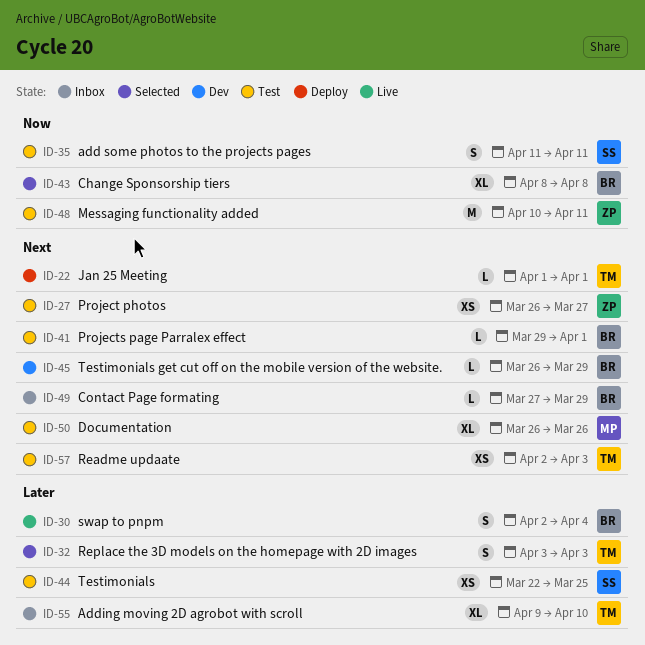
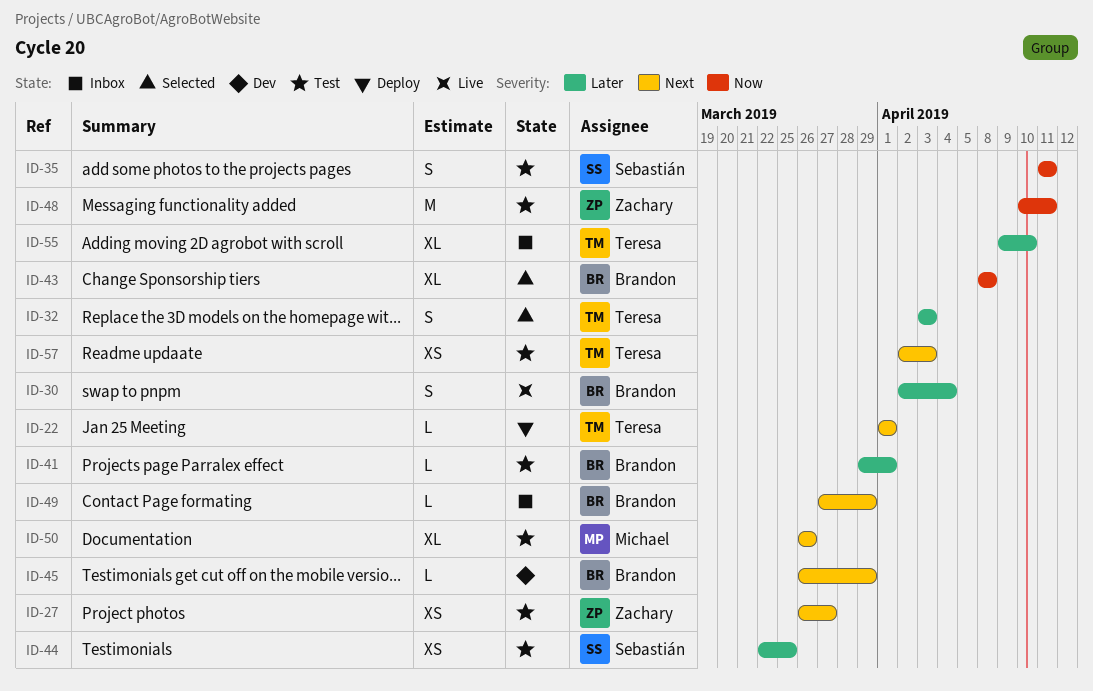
ID-41, priority: Next -> Later

